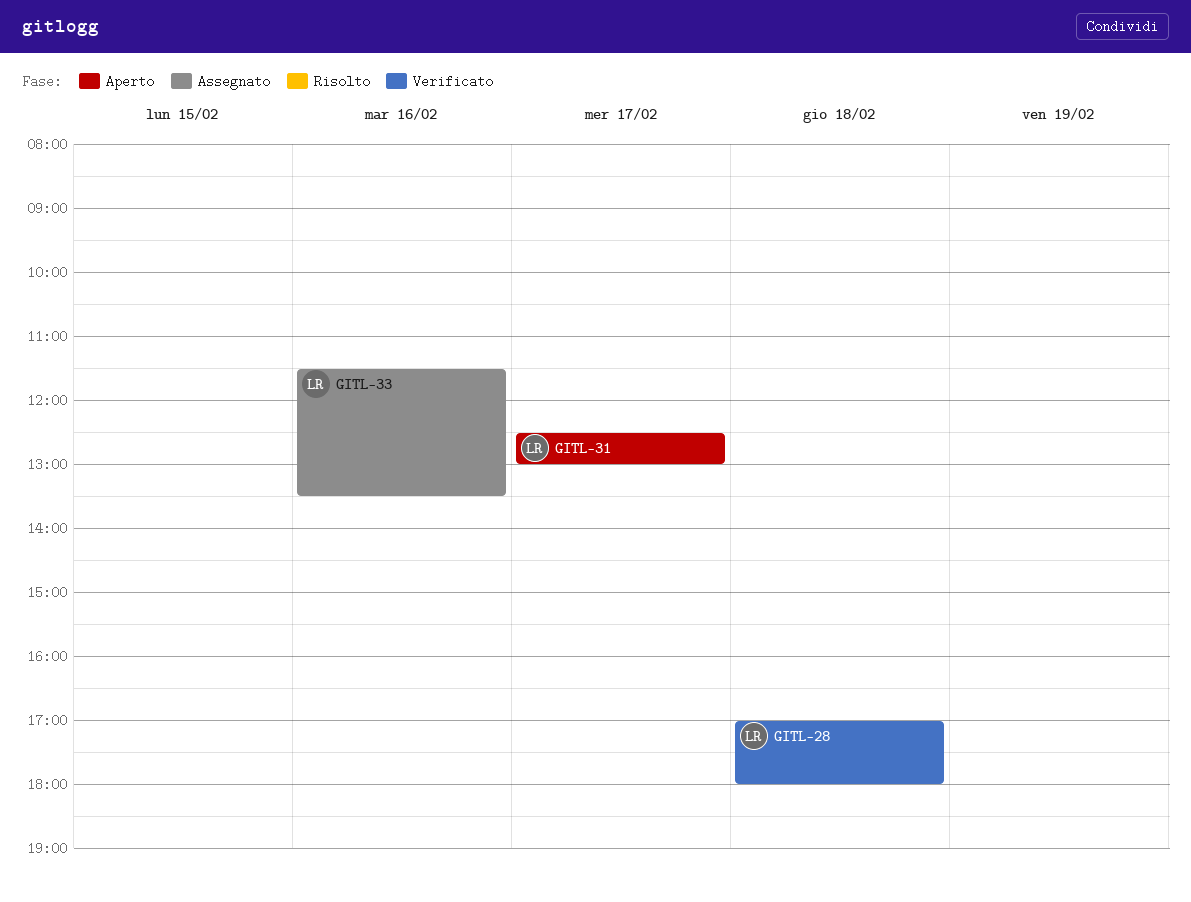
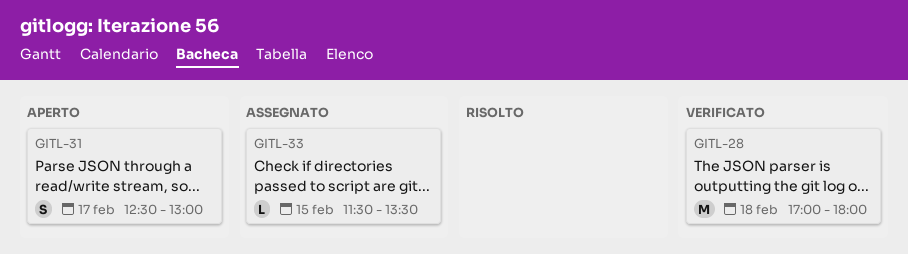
GITL-33, day: Feb 16 -> Feb 15

